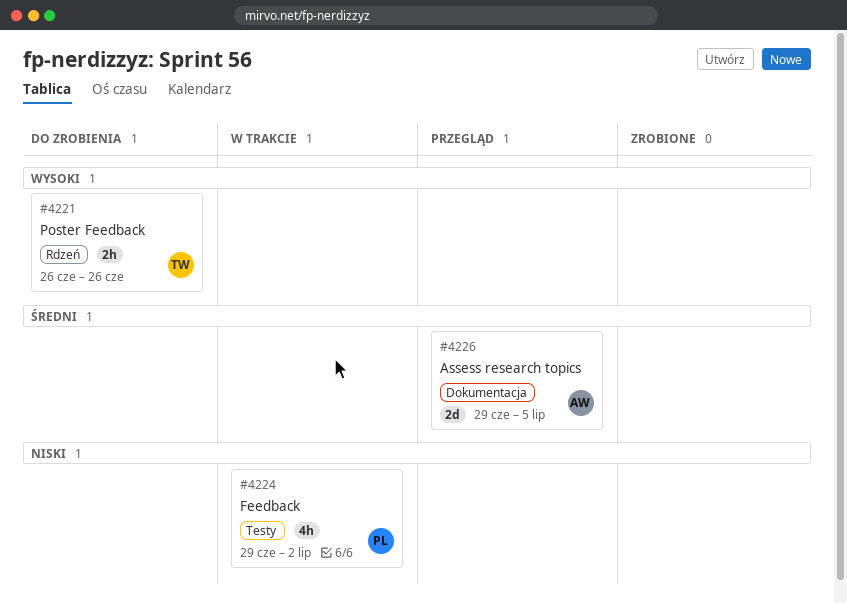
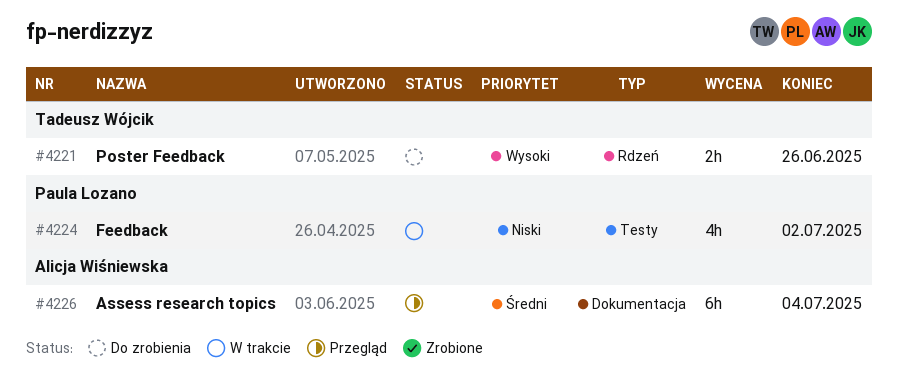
#4226, estimate: 2d -> 6h
#4226, due: Jul 5 -> Jul 4

